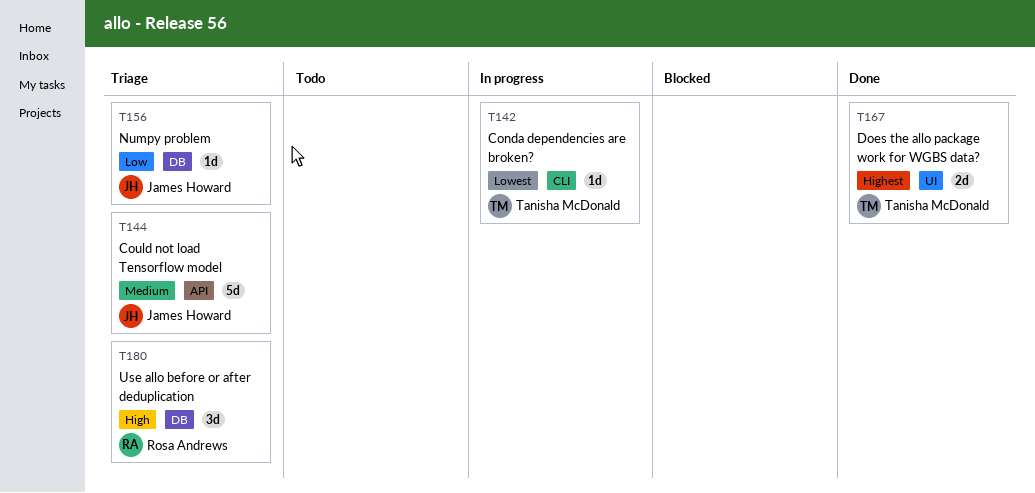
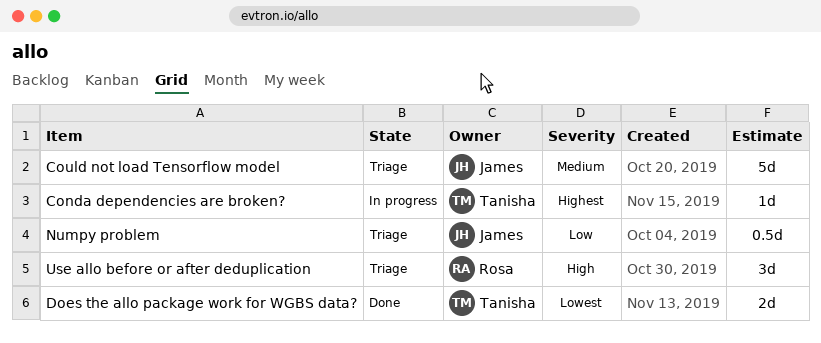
Conda dependencies are broken?, priority: Lowest -> Highest
Does the allo package work for WGBS data?, priority: Highest -> Lowest
Numpy problem, estimate: 1d -> 0.5d

